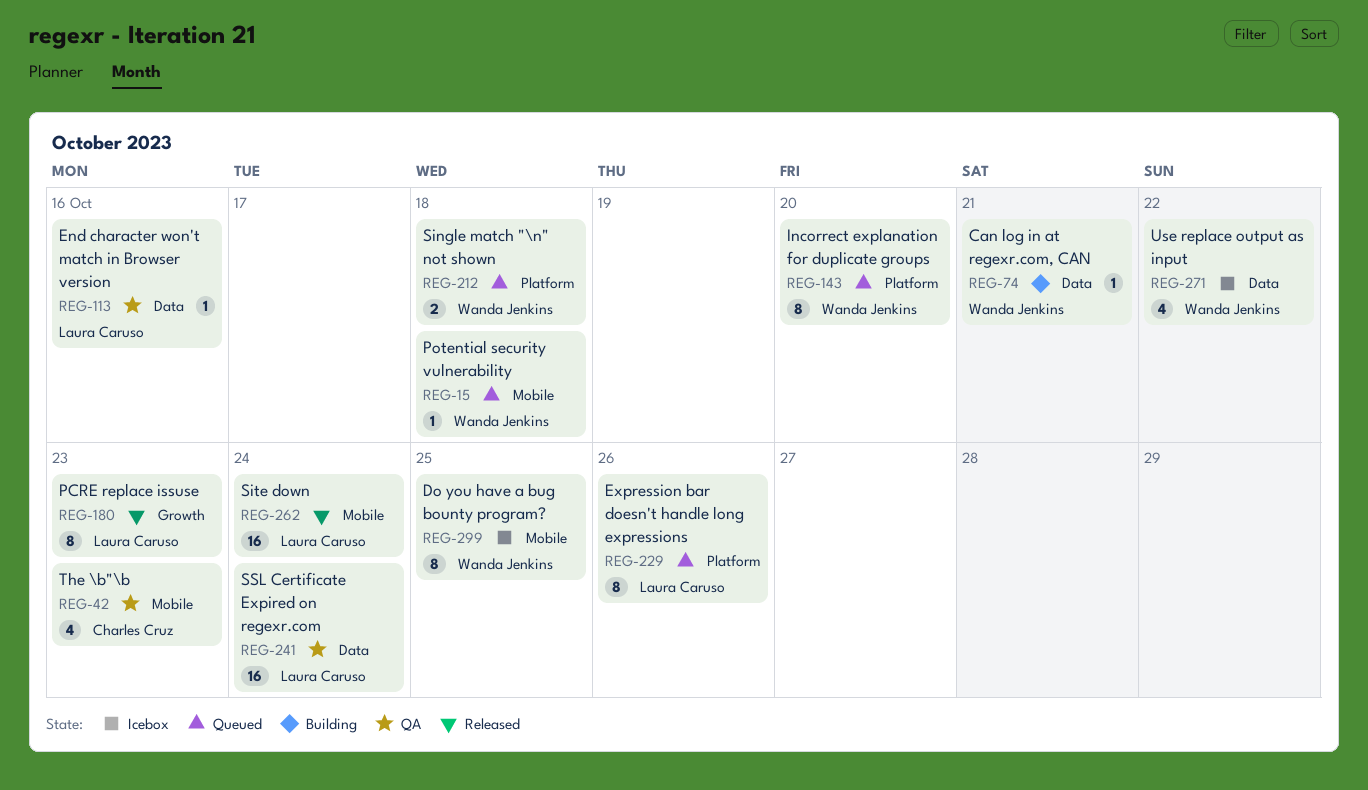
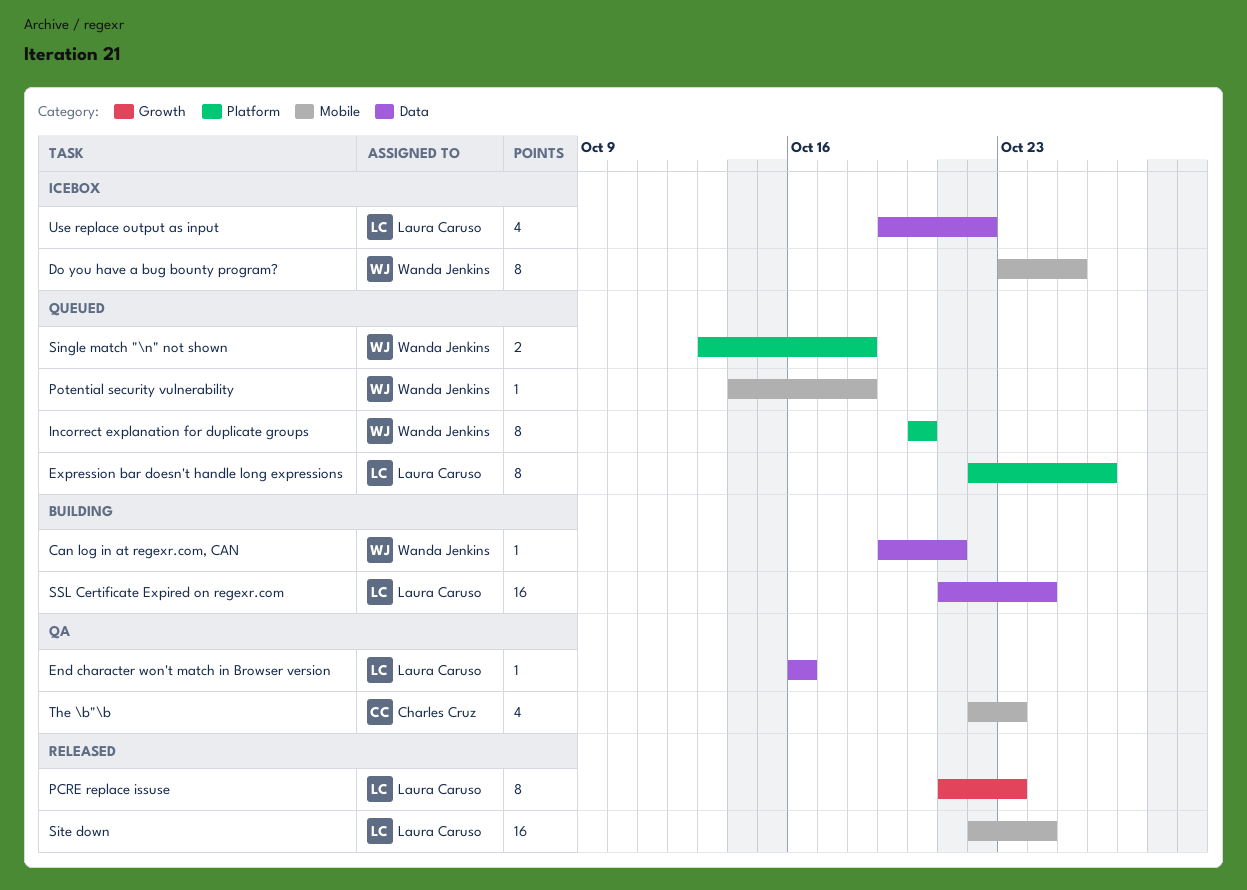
SSL Certificate Expired on regexr.com, status: QA -> Building
Use replace output as input, owner: Wanda Jenkins -> Laura Caruso

